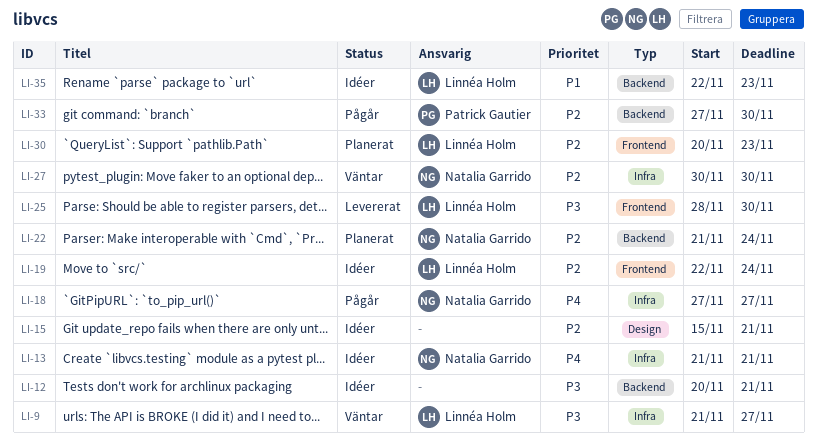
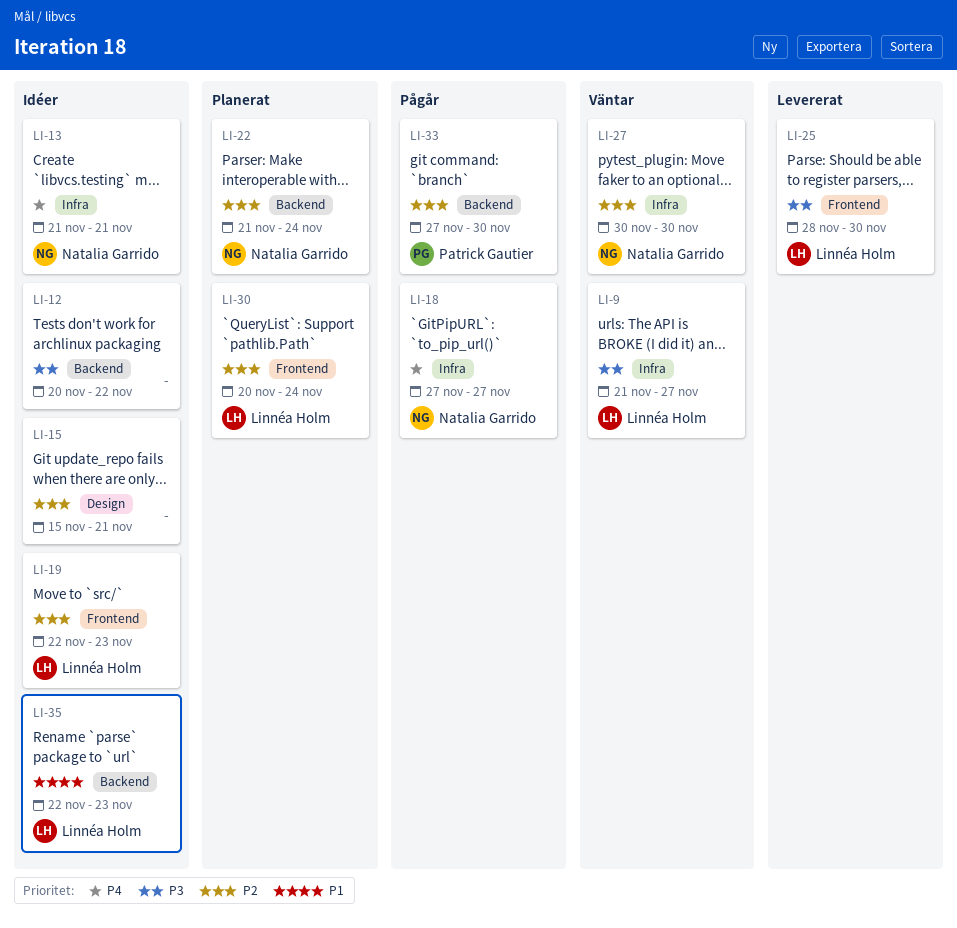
LI-12, due: Nov 21 -> Nov 22
LI-19, due: Nov 24 -> Nov 23
LI-30, due: Nov 23 -> Nov 24

